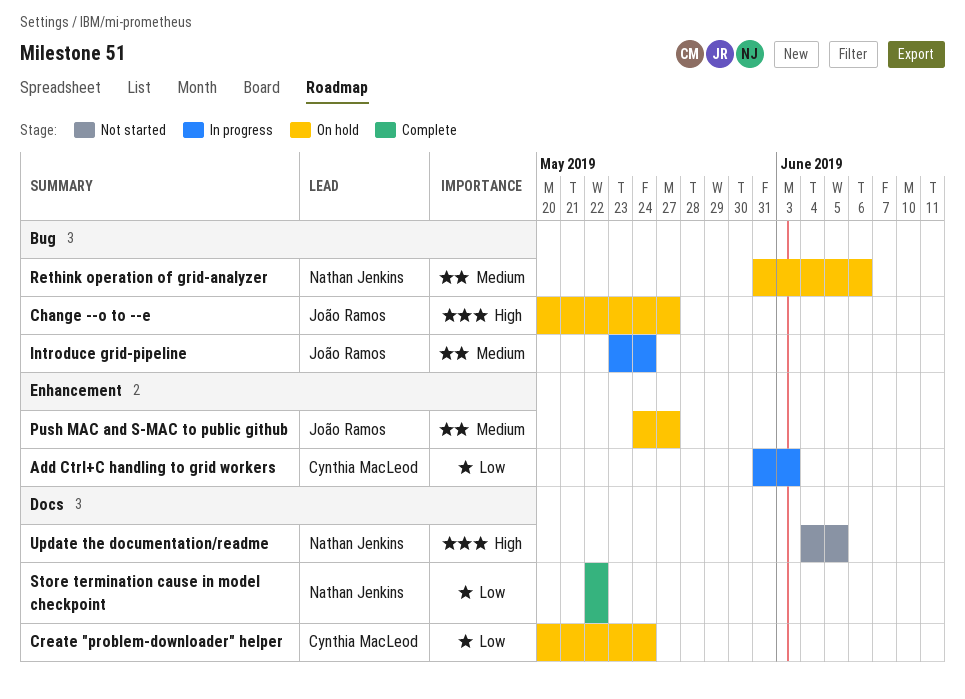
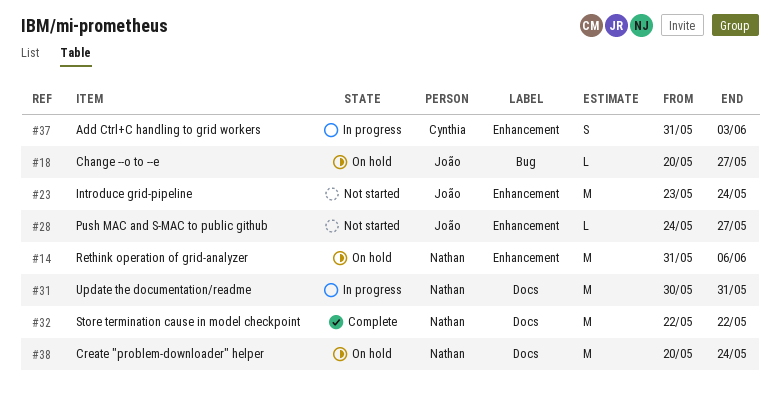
Create "problem-downloader" helper, owner: Cynthia MacLeod -> Nathan Jenkins
Introduce grid-pipeline, status: In progress -> Not started
Introduce grid-pipeline, label: Bug -> Enhancement
Push MAC and S-MAC to public github, status: On hold -> Not started
Rethink operation of grid-analyzer, label: Bug -> Enhancement
Update the documentation/readme, status: Not started -> In progress
Update the documentation/readme, start: Jun 4 -> May 30
Update the documentation/readme, due: Jun 5 -> May 31

